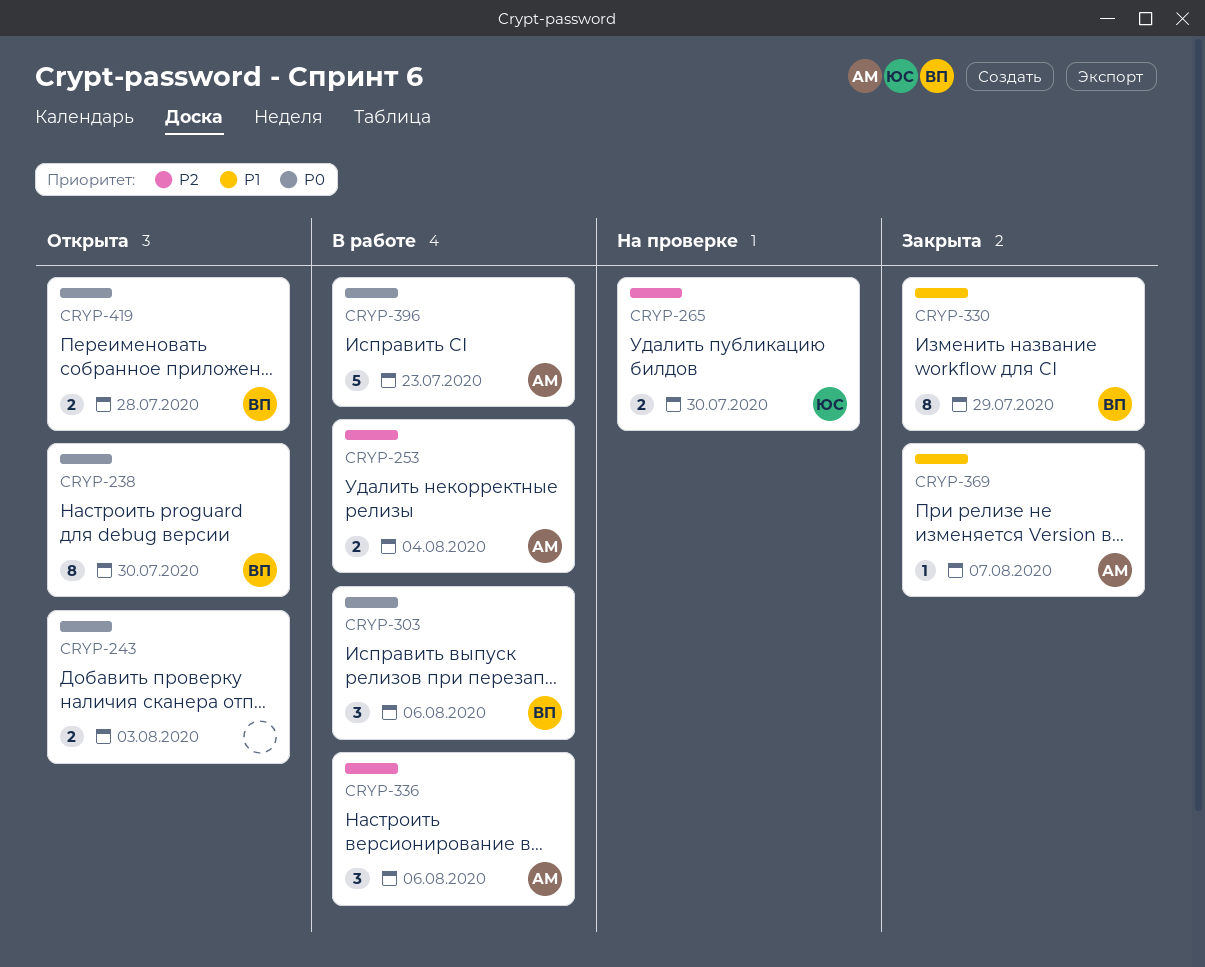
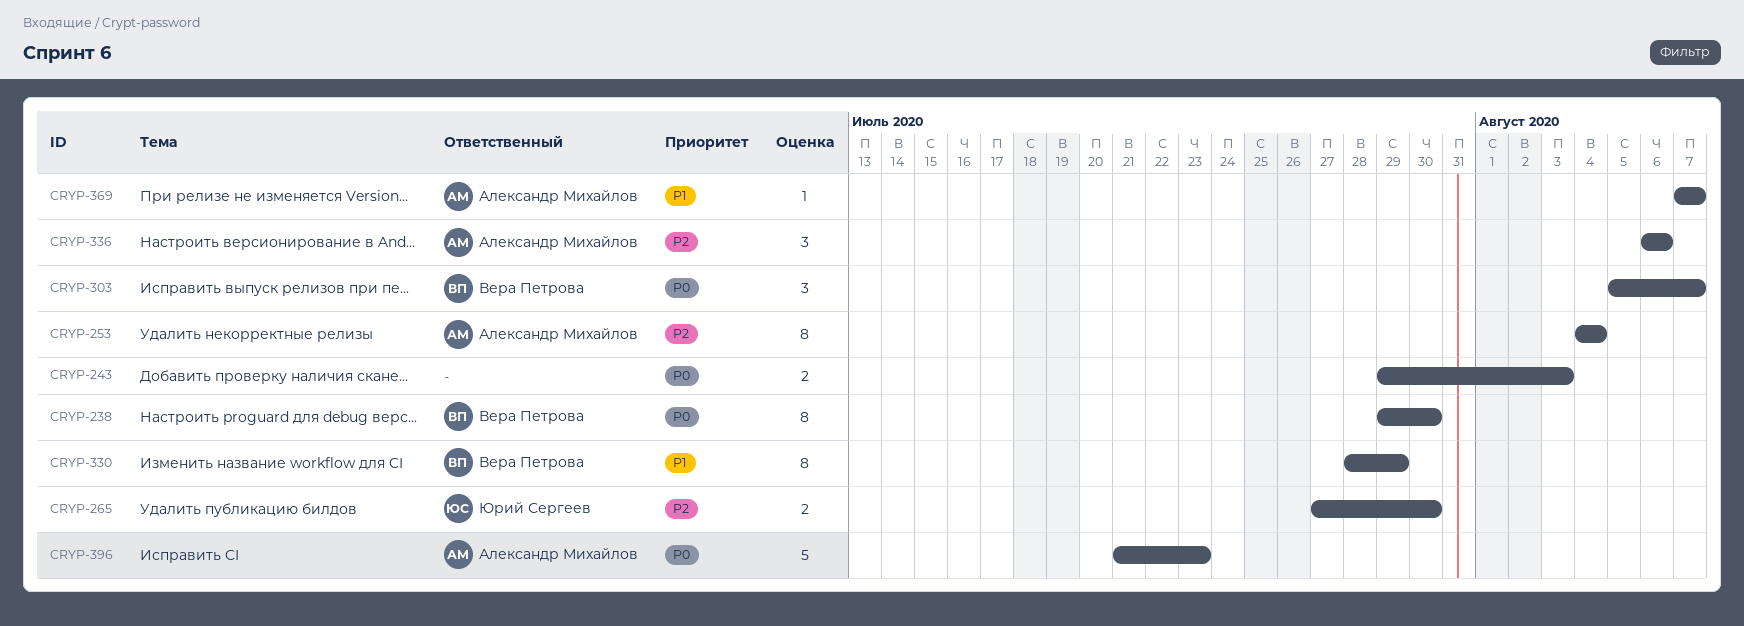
CRYP-253, estimate: 2 -> 8
CRYP-303, due: Aug 6 -> Aug 7
CRYP-419: present -> none

